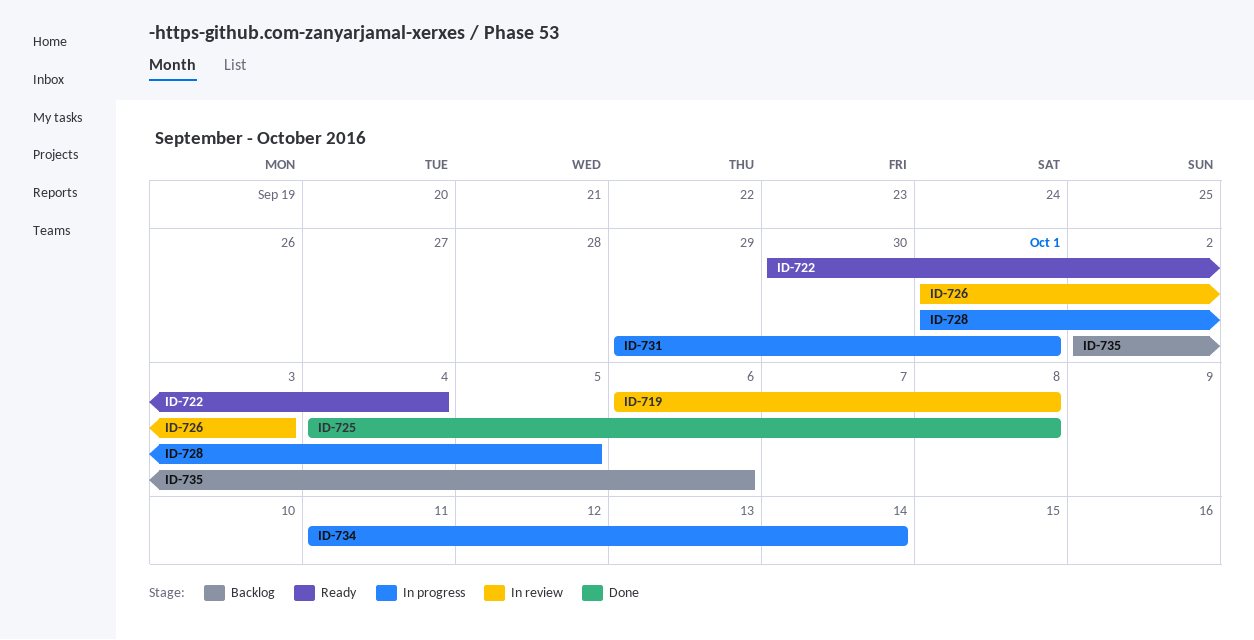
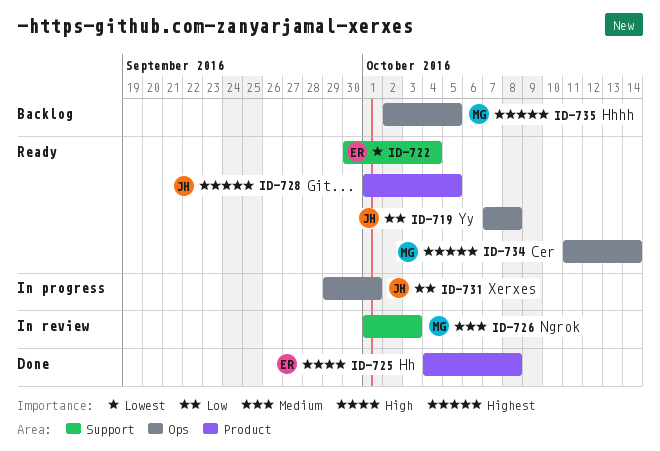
ID-719, status: In review -> Ready
ID-719, start: Oct 6 -> Oct 7
ID-728, status: In progress -> Ready
ID-734, status: In progress -> Ready
ID-735, due: Oct 6 -> Oct 5

